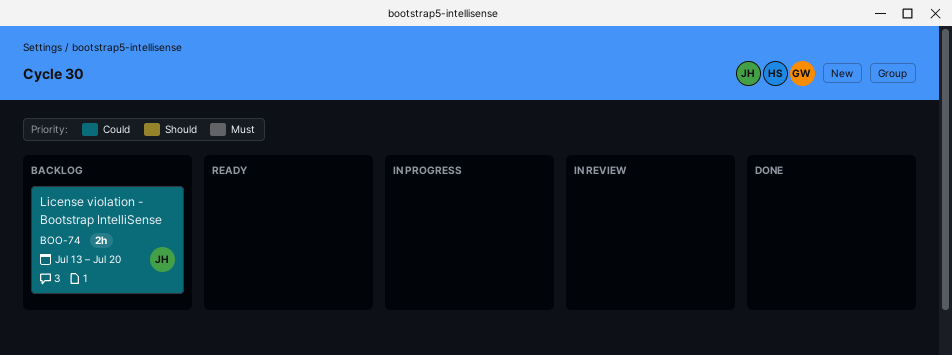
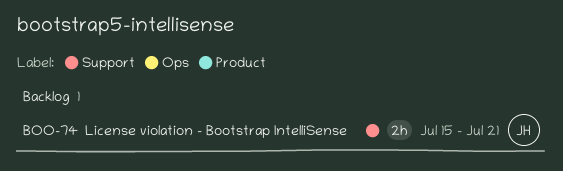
BOO-74, start: Jul 13 -> Jul 15
BOO-74, due: Jul 20 -> Jul 21

